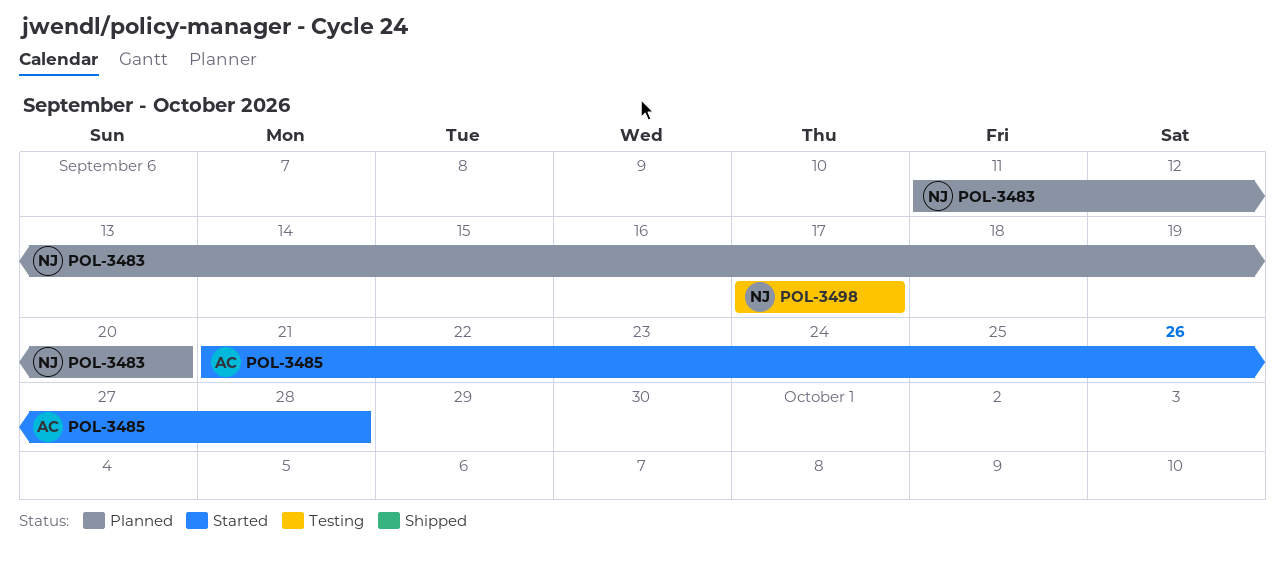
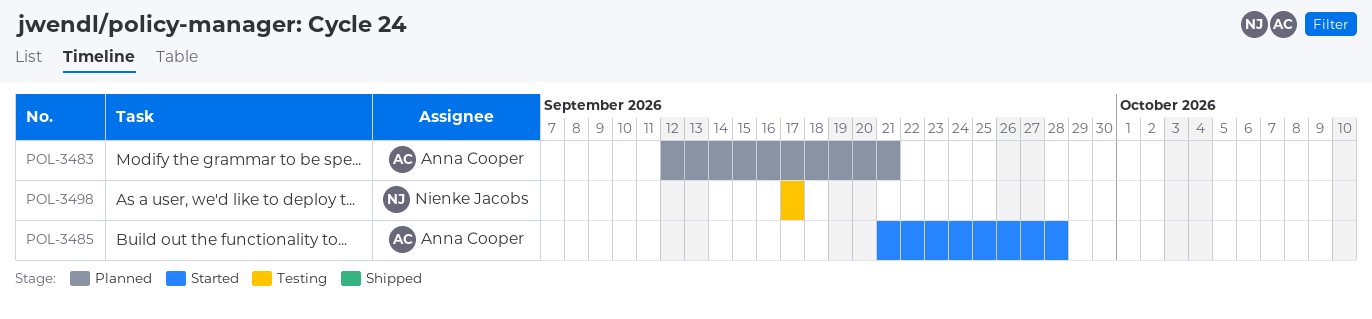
POL-3483, owner: Nienke Jacobs -> Anna Cooper
POL-3483, start: Sep 11 -> Sep 12
POL-3483, due: Sep 20 -> Sep 21

